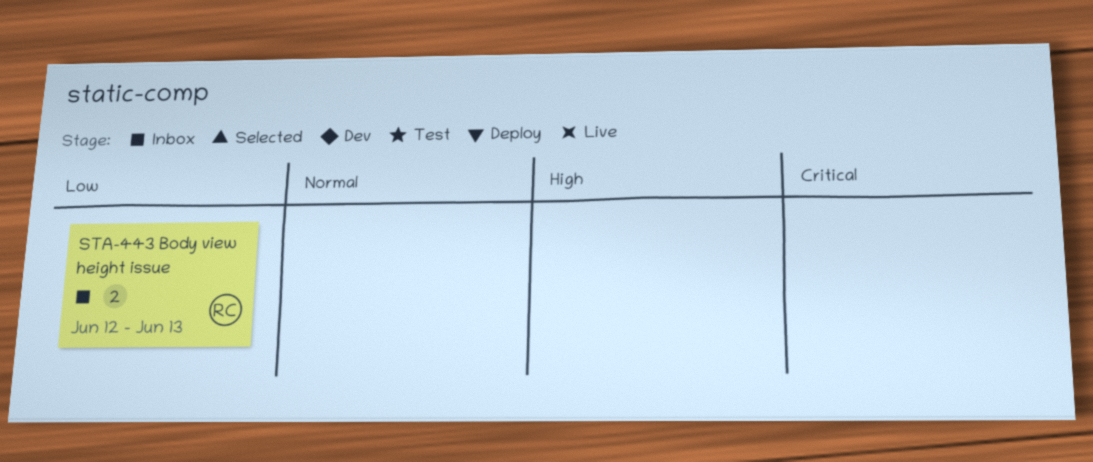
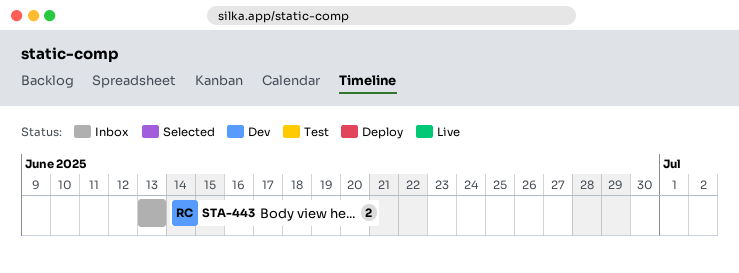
STA-443, start: Jun 12 -> Jun 13

